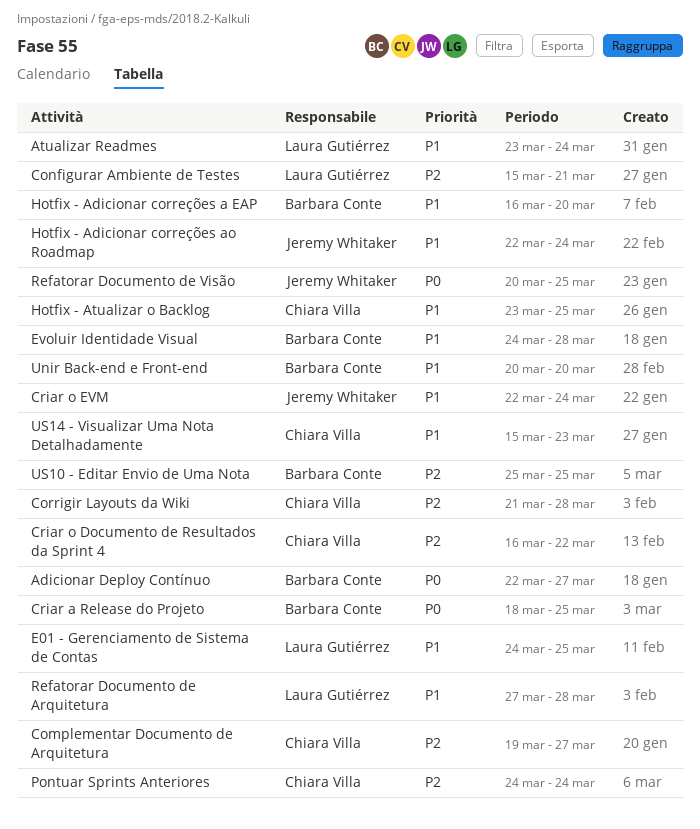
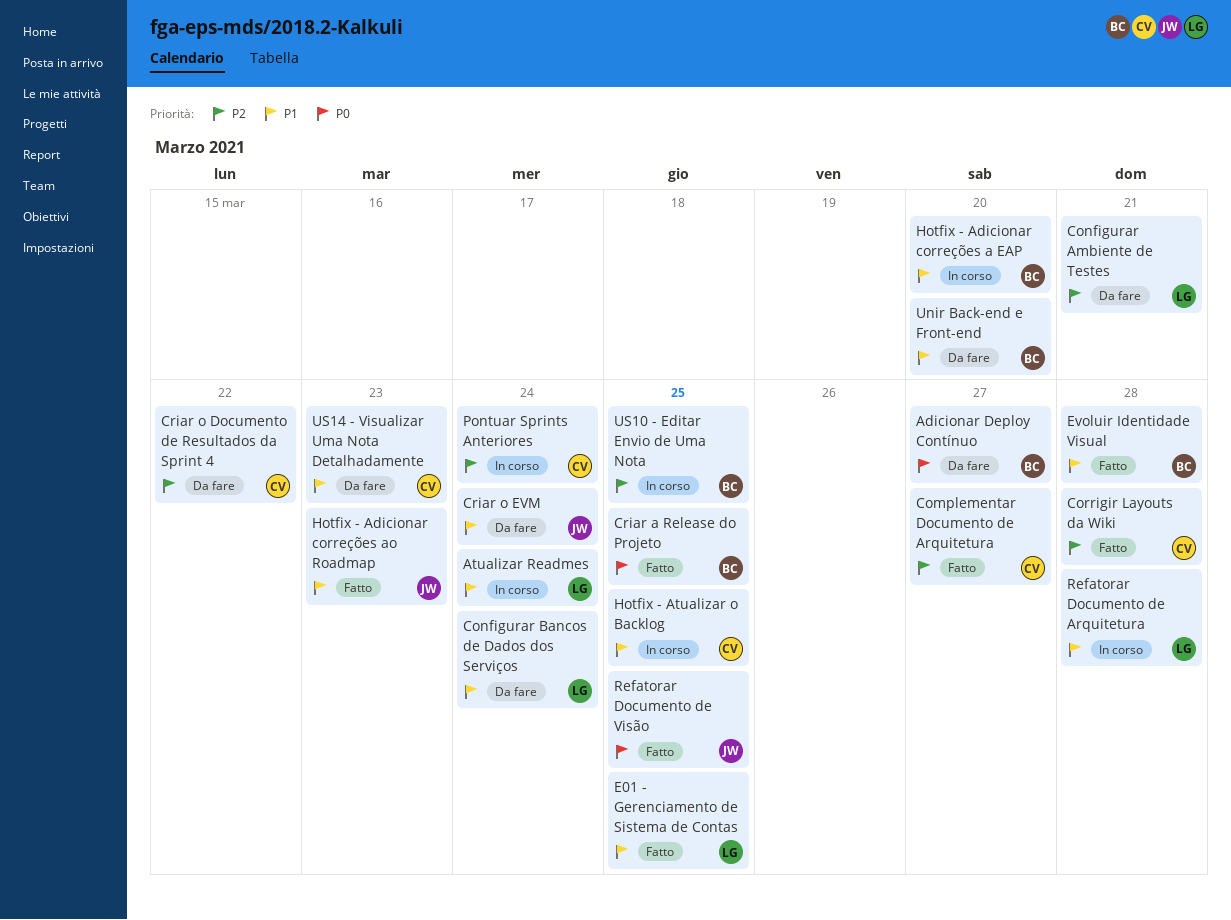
Configurar Bancos de Dados dos Serviços: none -> present
Hotfix - Adicionar correções ao Roadmap, due: Mar 24 -> Mar 23

